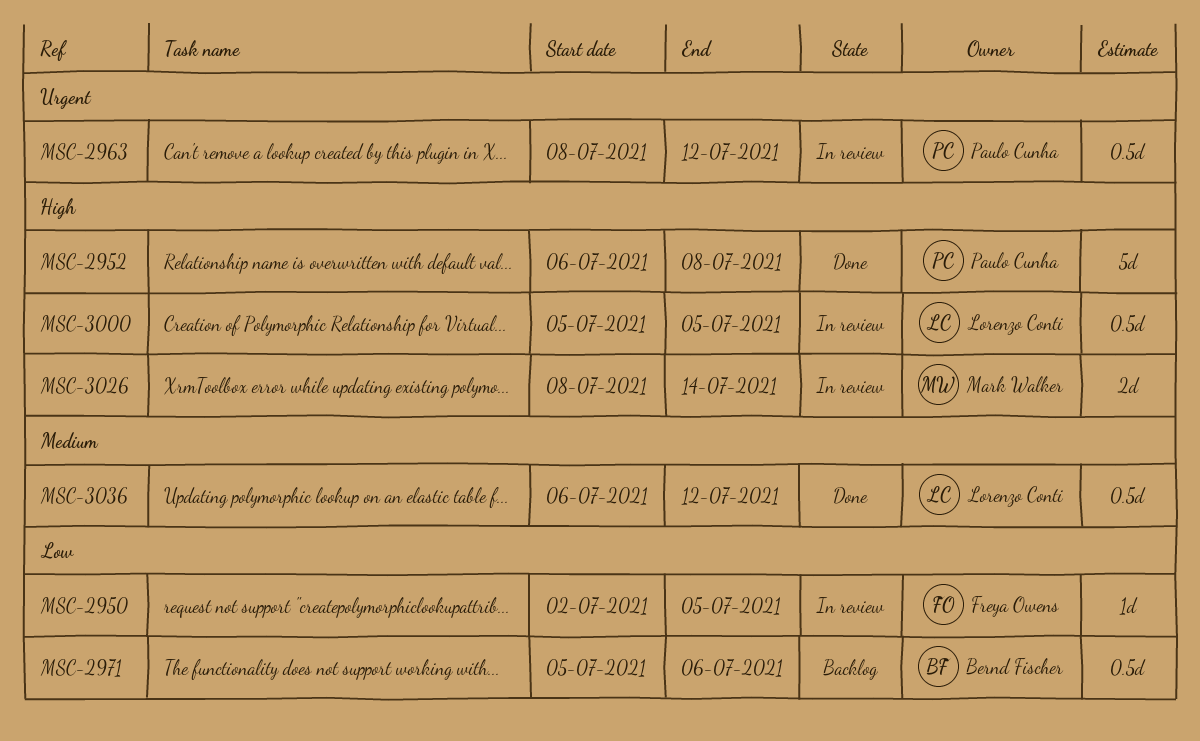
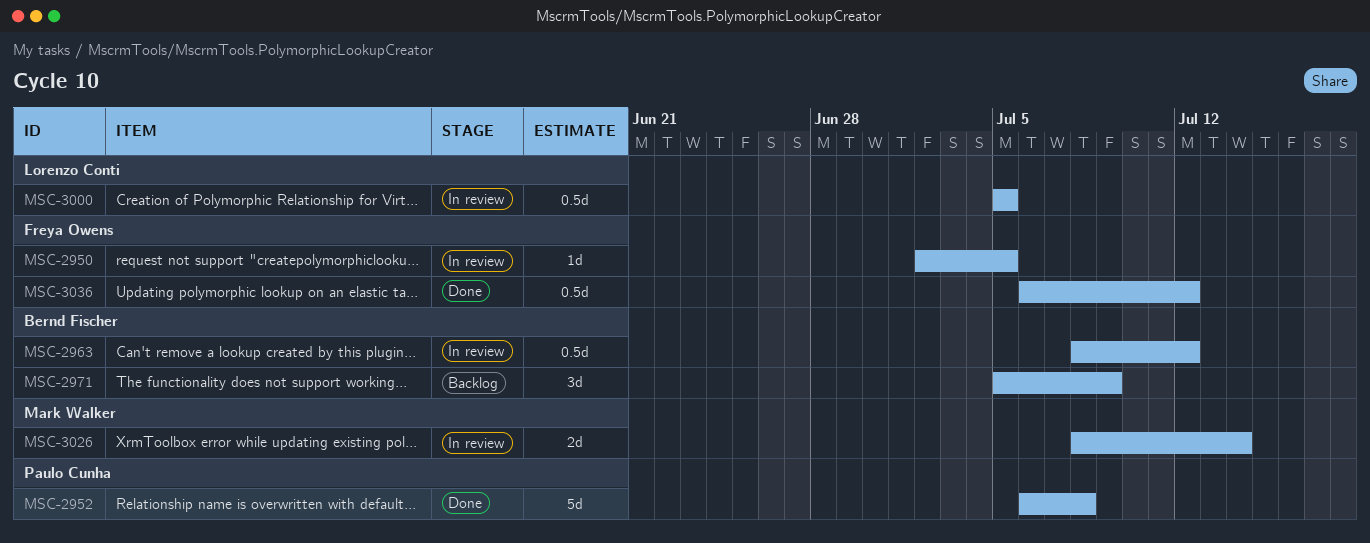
MSC-2963, owner: Paulo Cunha -> Bernd Fischer
MSC-2971, estimate: 0.5d -> 3d
MSC-2971, due: Jul 6 -> Jul 9
MSC-3036, owner: Lorenzo Conti -> Freya Owens

